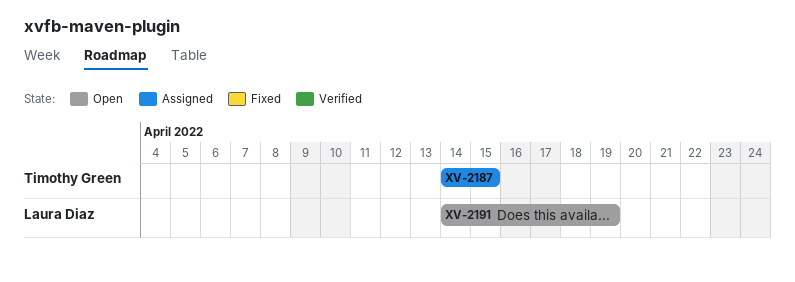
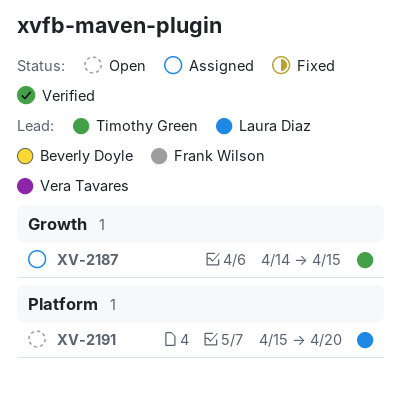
XV-2191, start: Apr 14 -> Apr 15
XV-2191, due: Apr 19 -> Apr 20

